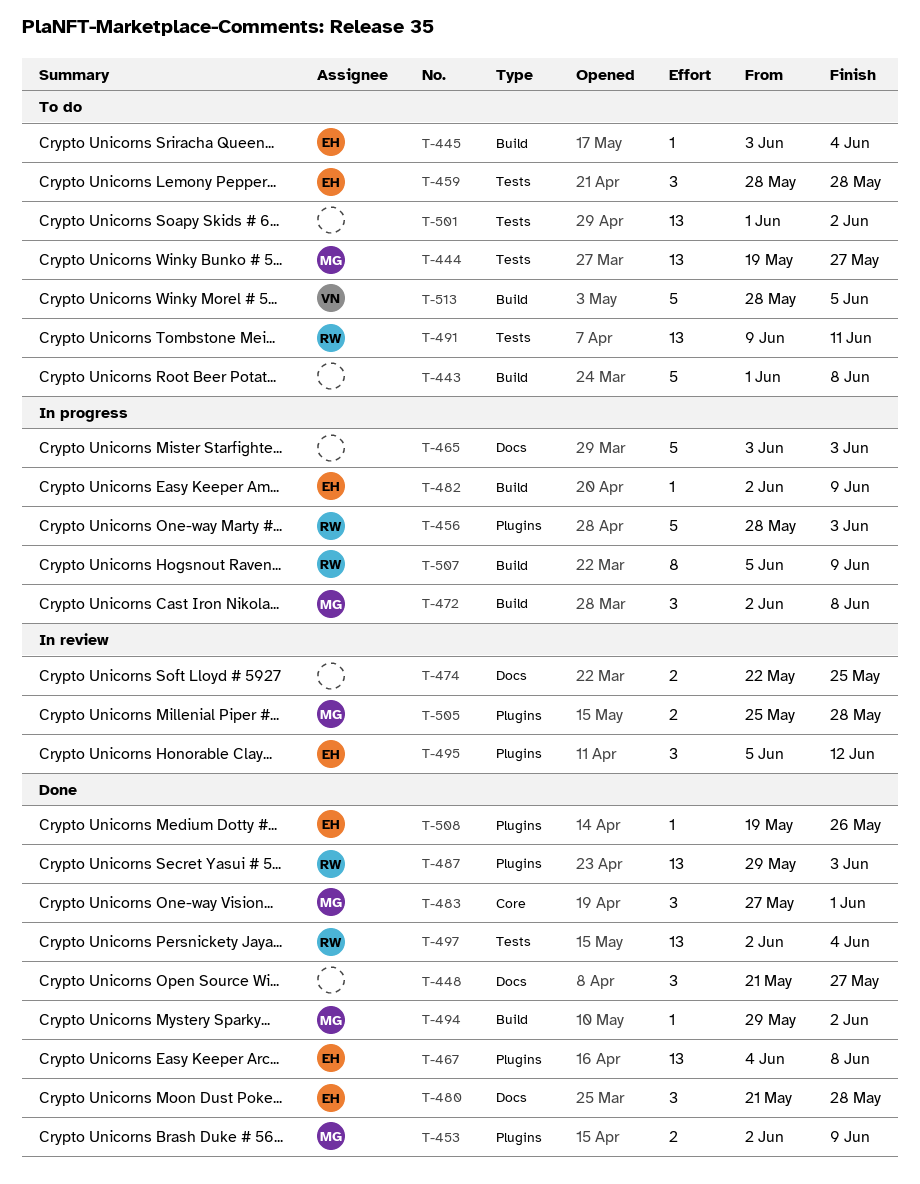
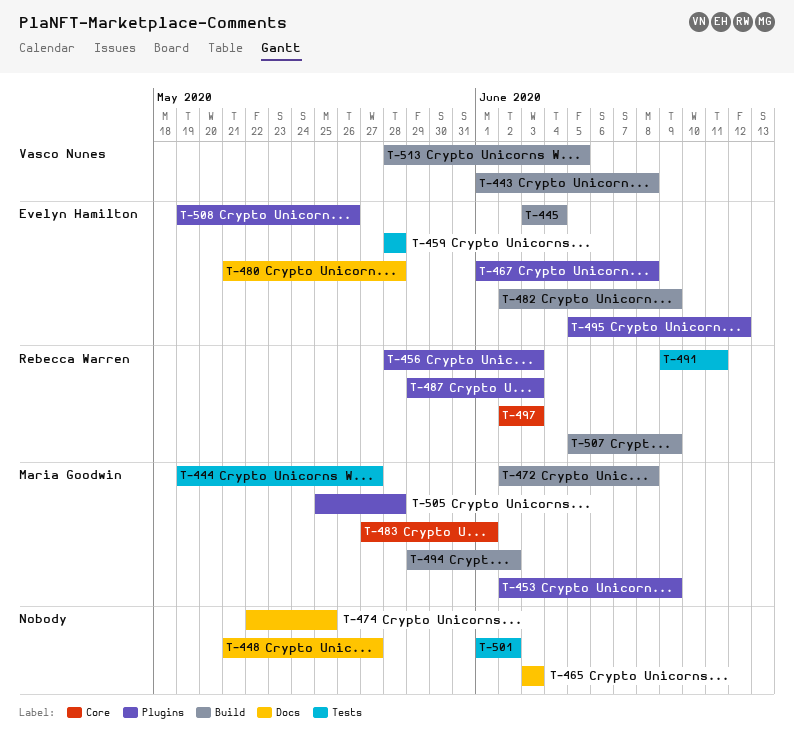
T-443, owner: none -> Vasco Nunes
T-467, start: Jun 4 -> Jun 1
T-497, label: Tests -> Core
T-497, due: Jun 4 -> Jun 3

